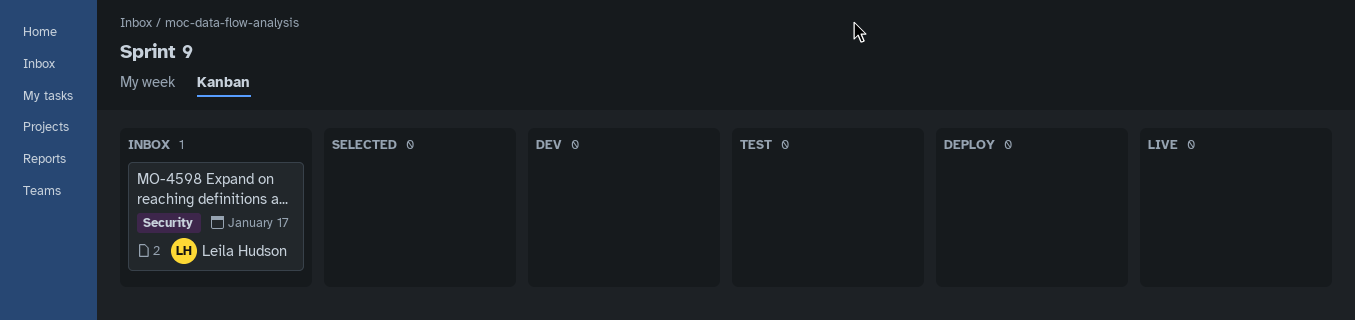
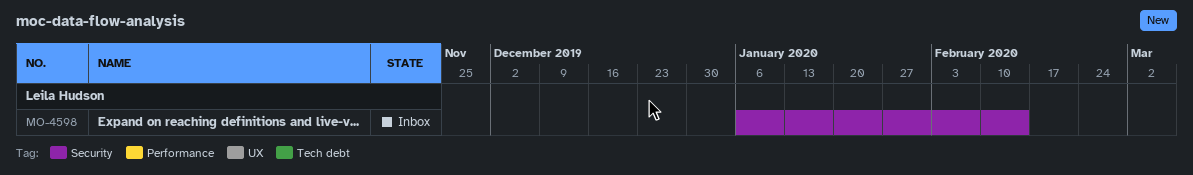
MO-4598, due: Jan 17 -> Feb 14

